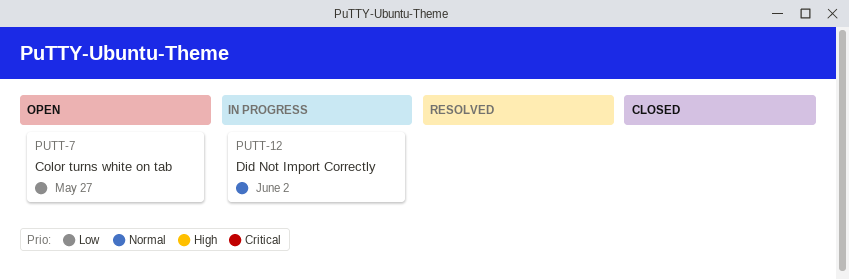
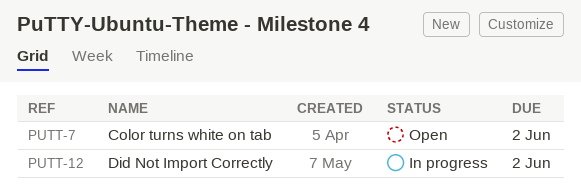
PUTT-7, due: May 27 -> Jun 2

